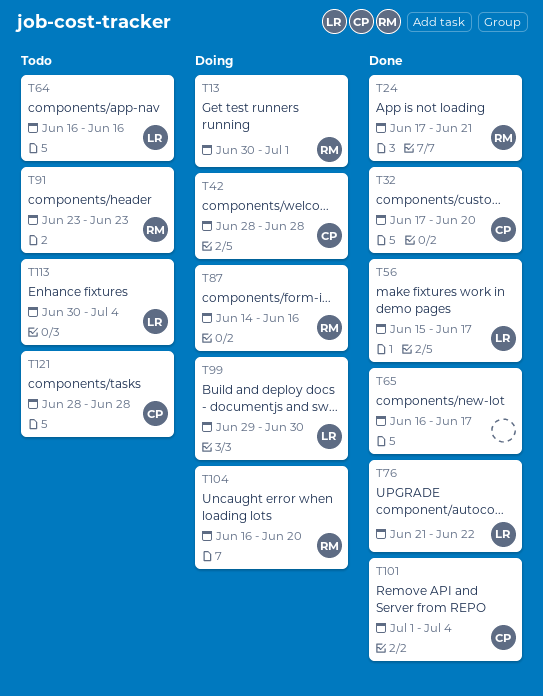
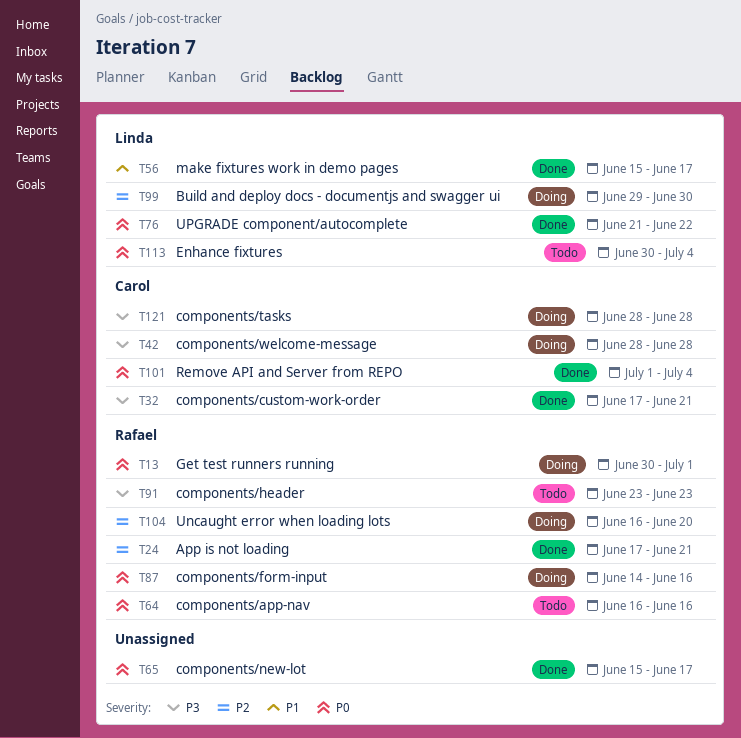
T32, due: Jun 20 -> Jun 21
T64, owner: Linda -> Rafael
T65, start: Jun 16 -> Jun 15
T121, status: Todo -> Doing

